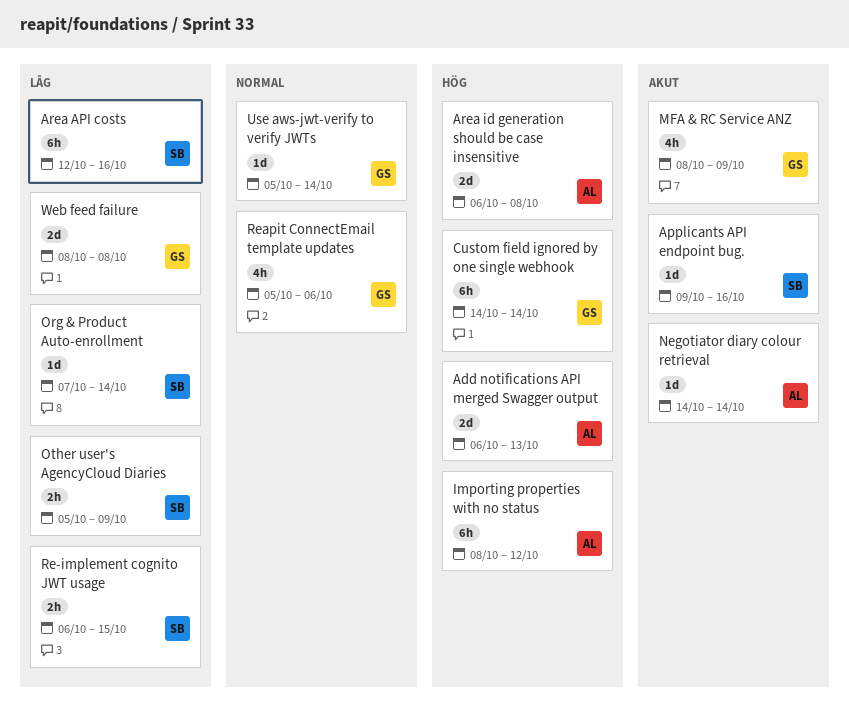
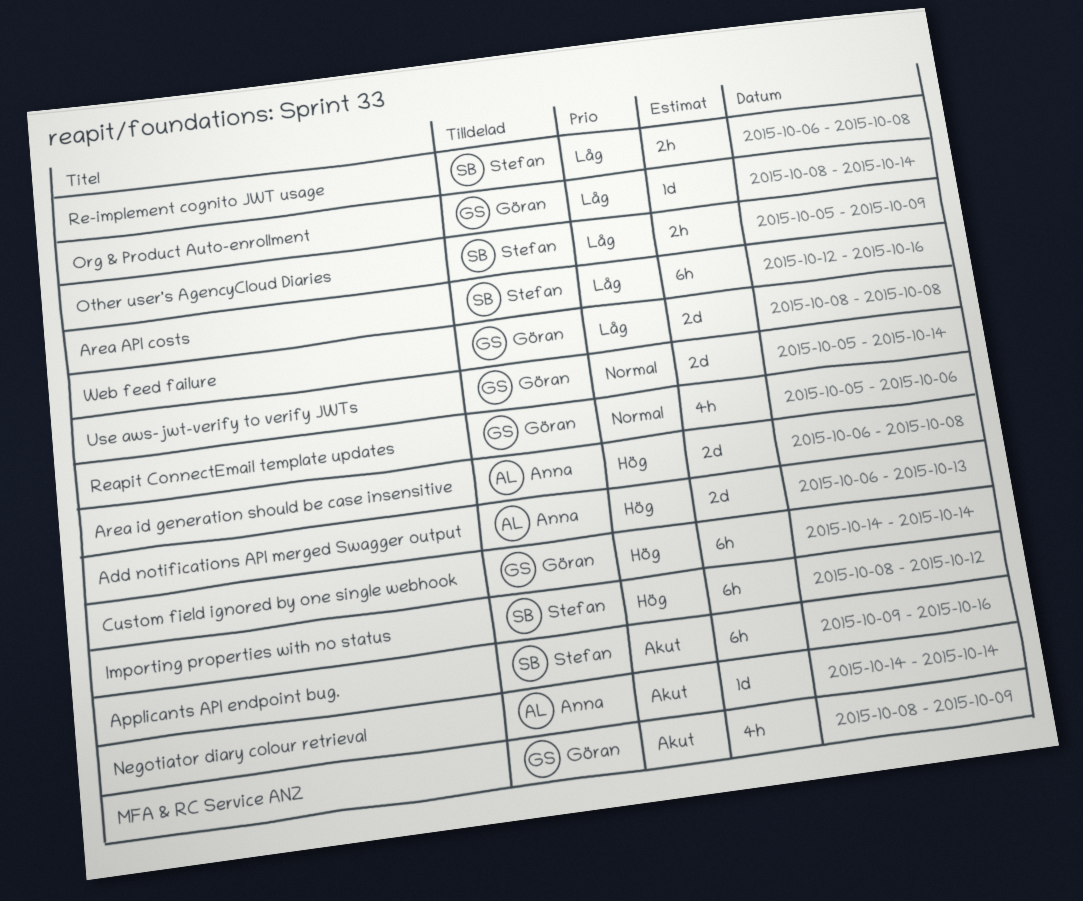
Applicants API endpoint bug., estimate: 1d -> 6h
Importing properties with no status, owner: Anna -> Stefan
Org & Product Auto-enrollment, owner: Stefan -> Göran
Org & Product Auto-enrollment, start: Oct 7 -> Oct 8
Re-implement cognito JWT usage, due: Oct 15 -> Oct 8
Use aws-jwt-verify to verify JWTs, estimate: 1d -> 2d

